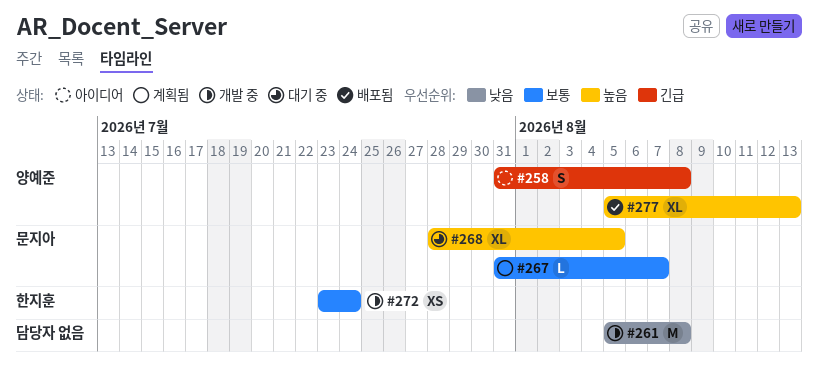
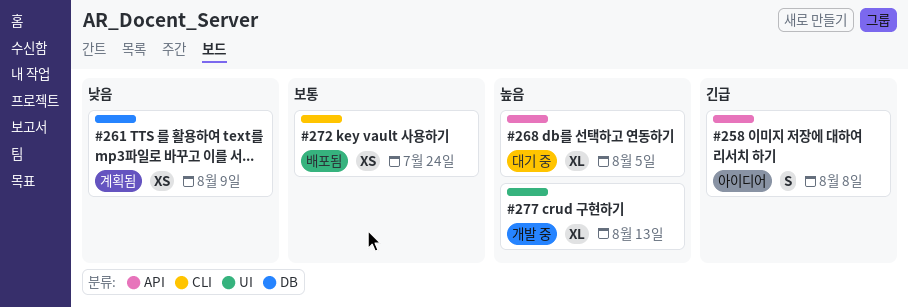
#261, status: 개발 중 -> 계획됨
#261, estimate: M -> XS
#261, due: Aug 8 -> Aug 9
#267: present -> none
#272, status: 개발 중 -> 배포됨
#277, status: 배포됨 -> 개발 중

